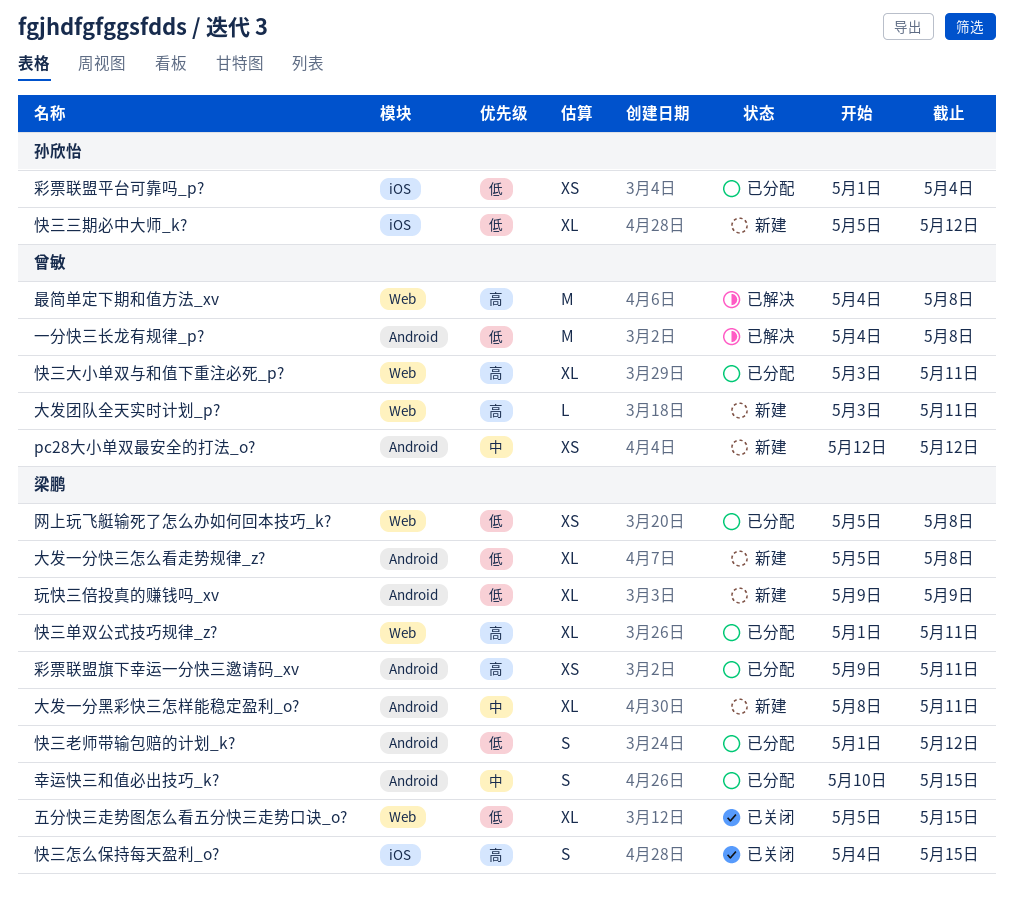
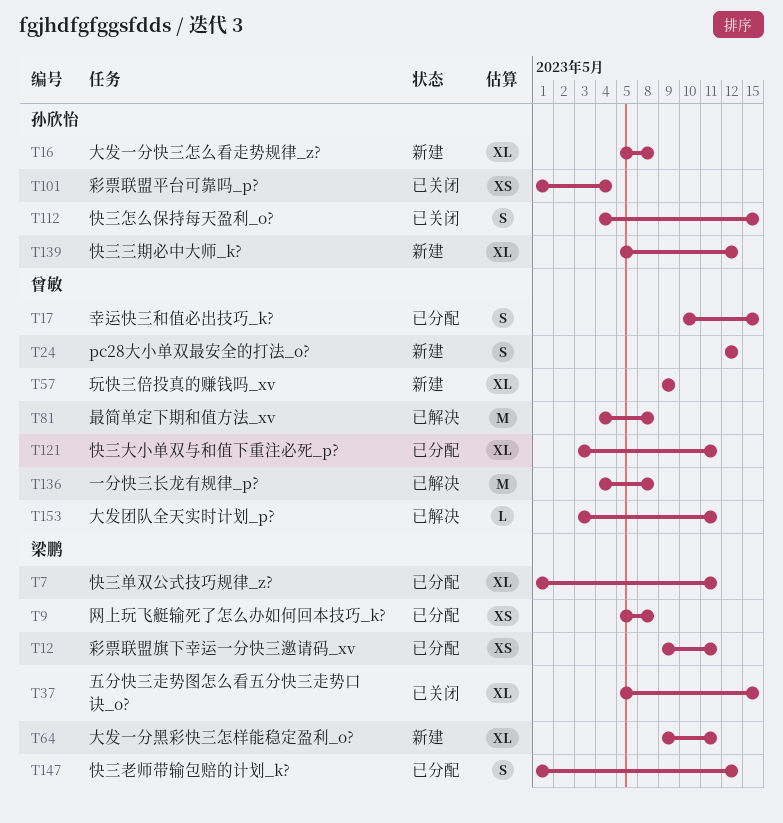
pc28大小单双最安全的打法_o?, estimate: XS -> S
大发一分快三怎么看走势规律_z?, owner: 梁鹏 -> 孙欣怡
大发一分黑彩快三怎样能稳定盈利_o?, start: May 8 -> May 9
大发团队全天实时计划_p?, status: 新建 -> 已解决
幸运快三和值必出技巧_k?, owner: 梁鹏 -> 曾敏
彩票联盟平台可靠吗_p?, status: 已分配 -> 已关闭
快三怎么保持每天盈利_o?, owner: 梁鹏 -> 孙欣怡
玩快三倍投真的赚钱吗_xv, owner: 梁鹏 -> 曾敏

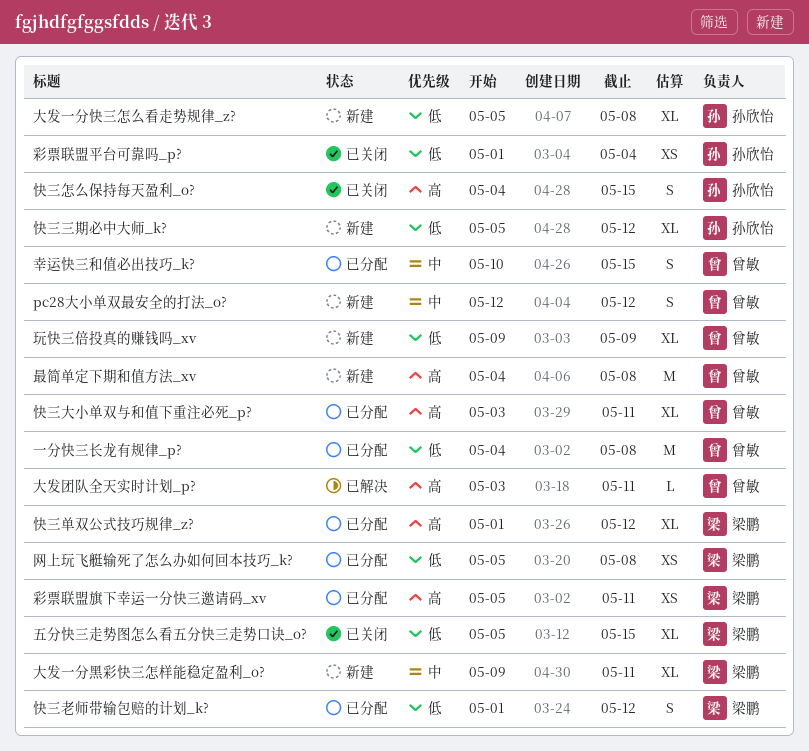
一分快三长龙有规律_p?, status: 已解决 -> 已分配
彩票联盟旗下幸运一分快三邀请码_xv, start: May 9 -> May 5
快三单双公式技巧规律_z?, due: May 11 -> May 12
最简单定下期和值方法_xv, status: 已解决 -> 新建

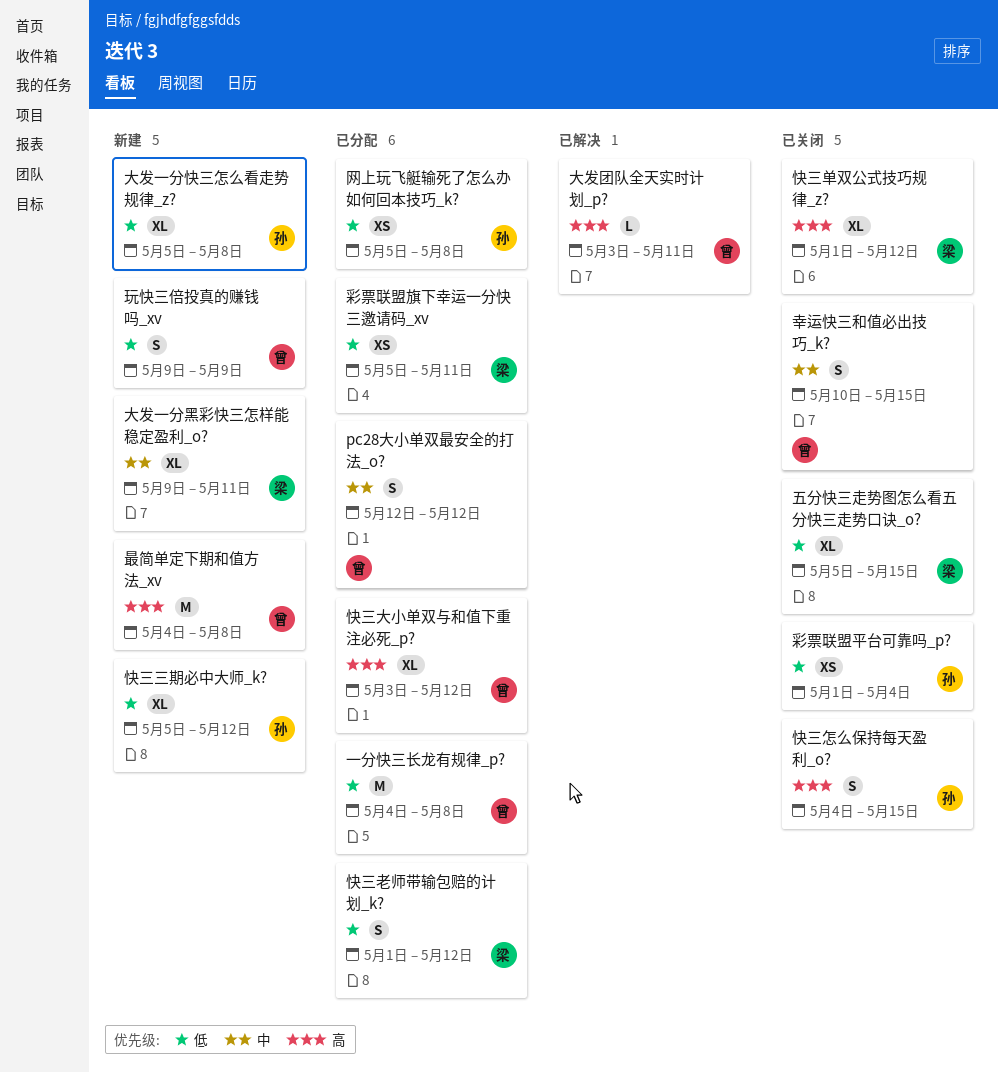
pc28大小单双最安全的打法_o?, status: 新建 -> 已分配
幸运快三和值必出技巧_k?, status: 已分配 -> 已关闭
彩票联盟旗下幸运一分快三邀请码_xv, priority: 高 -> 低
快三单双公式技巧规律_z?, status: 已分配 -> 已关闭
快三大小单双与和值下重注必死_p?, due: May 11 -> May 12
玩快三倍投真的赚钱吗_xv, estimate: XL -> S
网上玩飞艇输死了怎么办如何回本技巧_k?, owner: 梁鹏 -> 孙欣怡

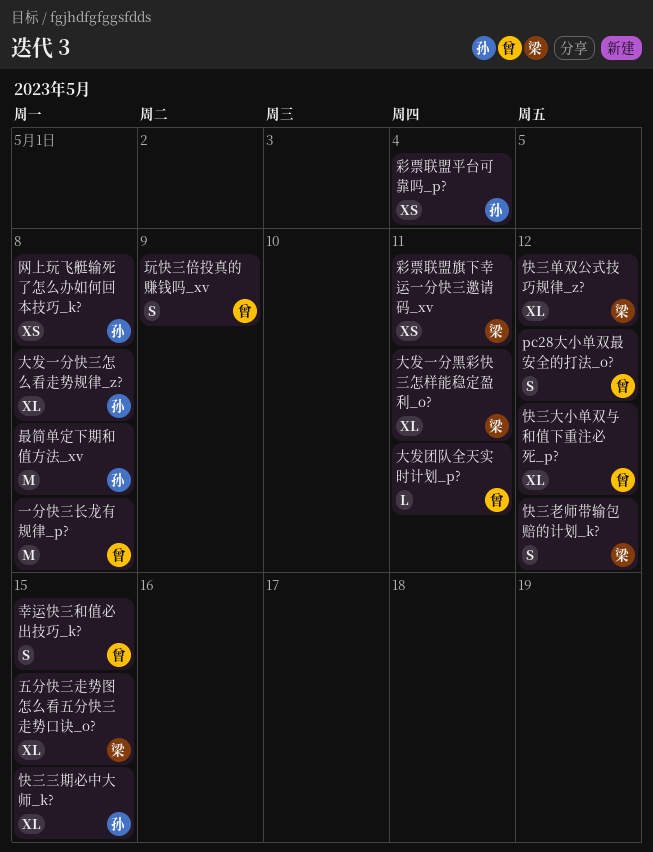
快三三期必中大师_k?, due: May 12 -> May 15
快三怎么保持每天盈利_o?: present -> none
最简单定下期和值方法_xv, owner: 曾 -> 孙

